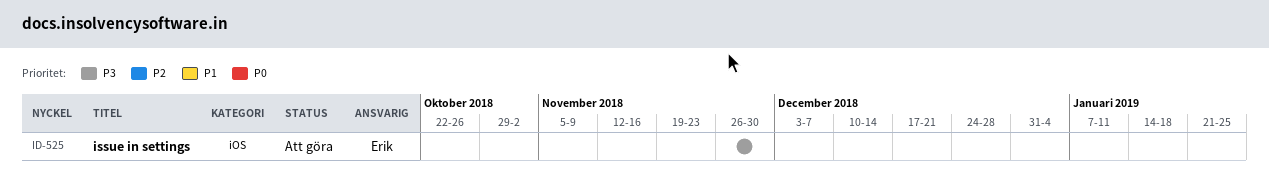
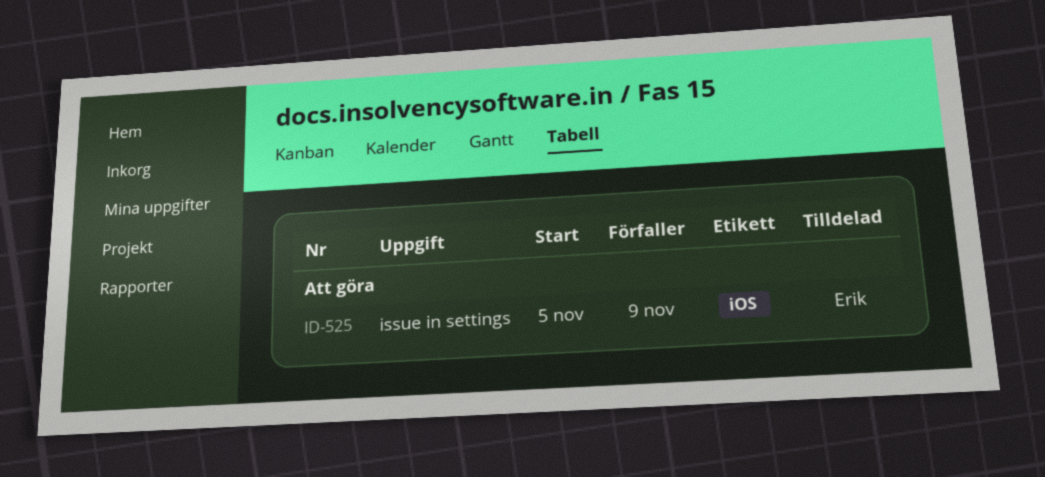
ID-525, start: Nov 26 -> Nov 5
ID-525, due: Nov 30 -> Nov 9

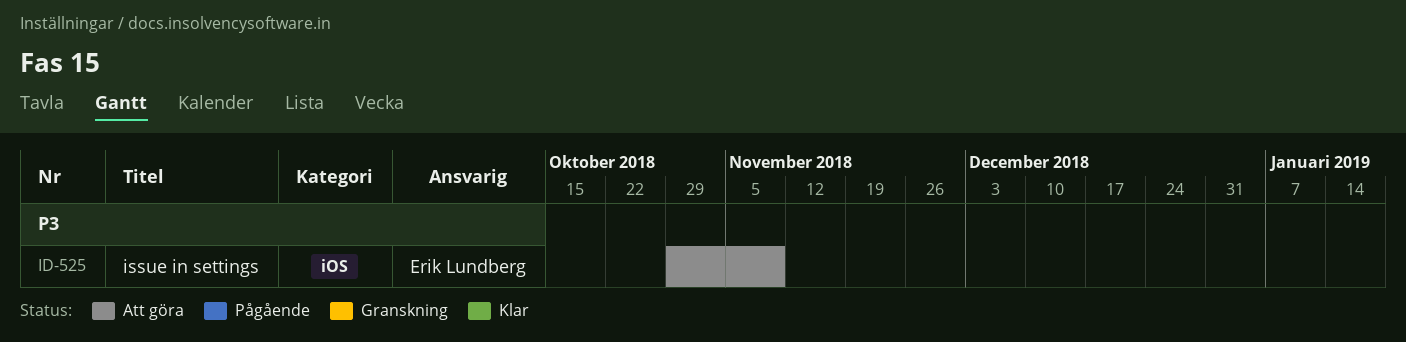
ID-525, start: Nov 5 -> Oct 29

